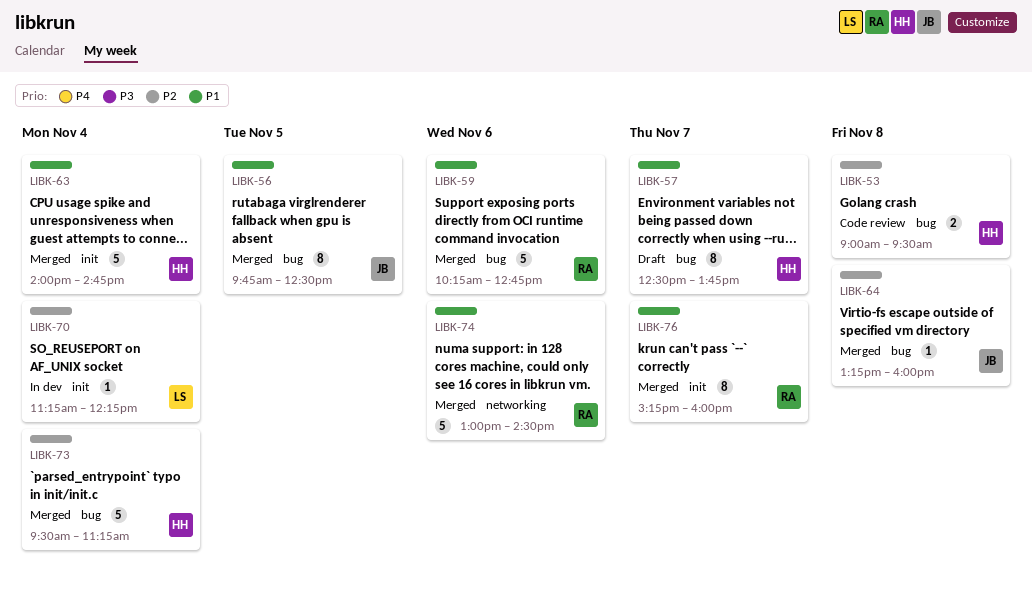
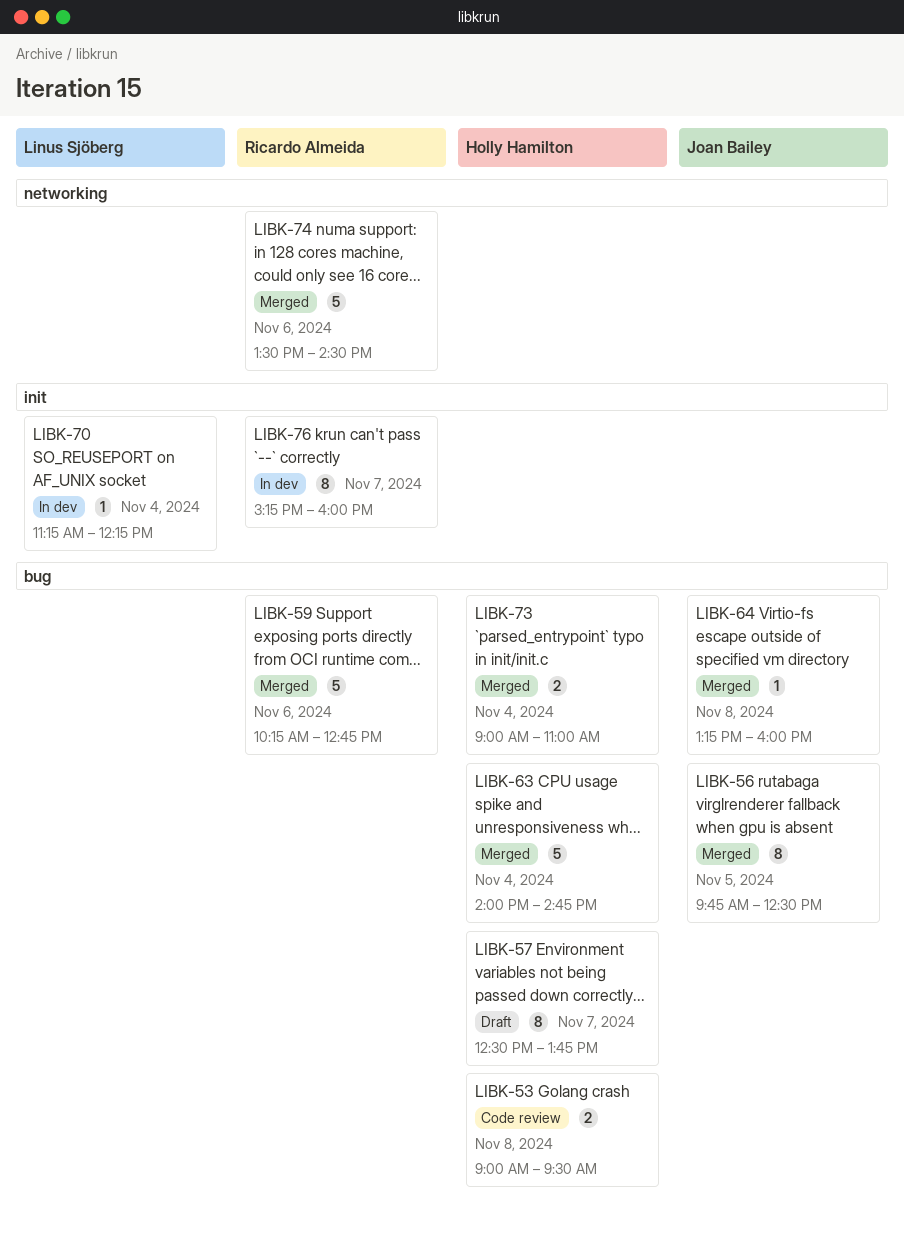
LIBK-63, label: init -> bug
LIBK-73, estimate: 5 -> 2
LIBK-73, begins: 09:30 -> 09:00
LIBK-73, ends: 11:15 -> 11:00
LIBK-74, begins: 13:00 -> 13:30
LIBK-76, status: Merged -> In dev

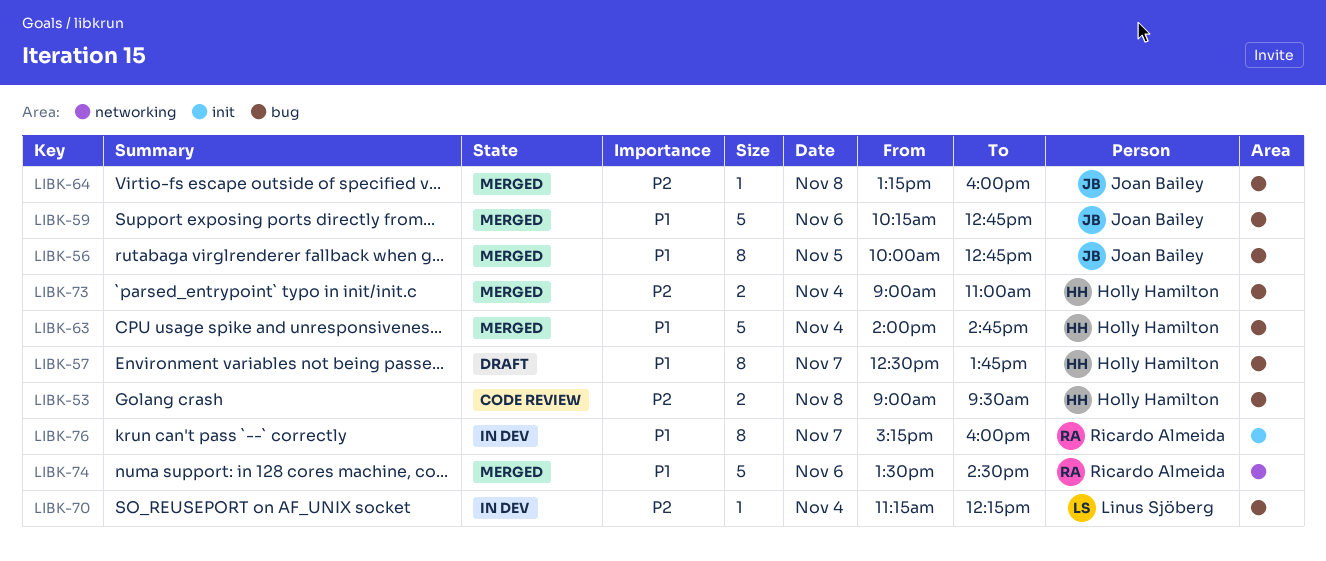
LIBK-56, begins: 09:45 -> 10:00
LIBK-56, ends: 12:30 -> 12:45
LIBK-59, owner: Ricardo Almeida -> Joan Bailey
LIBK-70, label: init -> bug

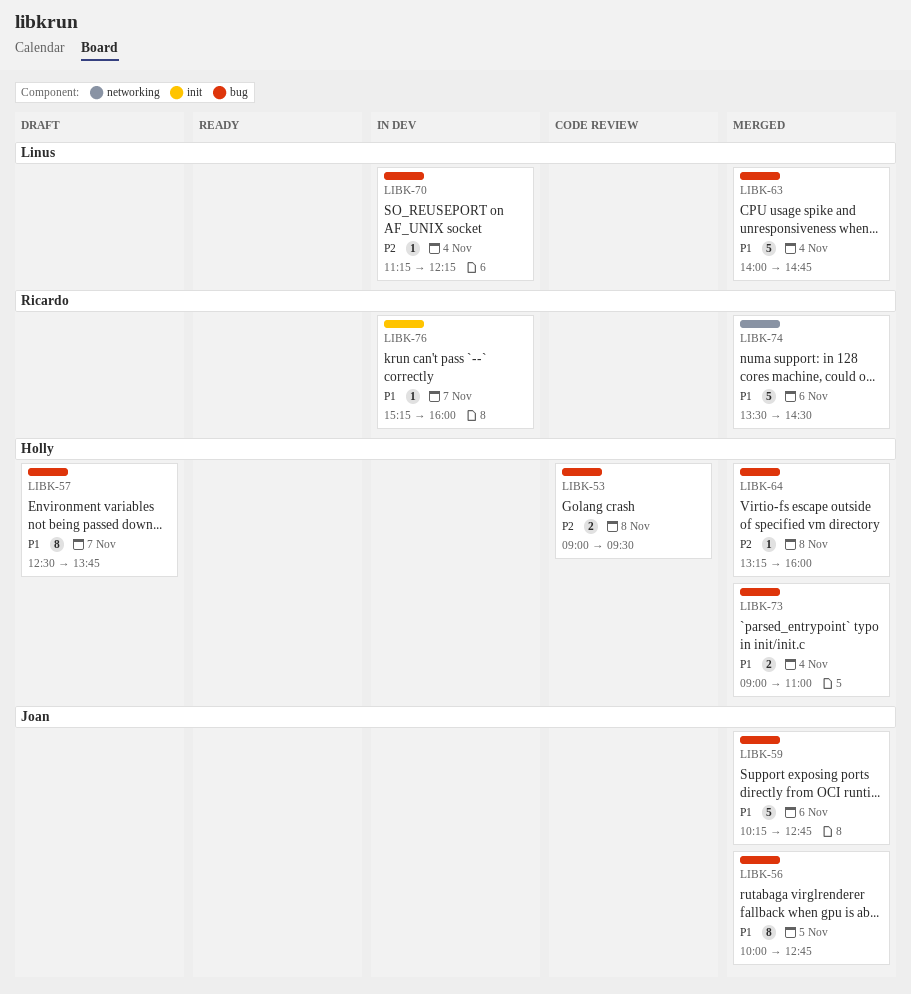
LIBK-63, owner: Holly Hamilton -> Linus Sjöberg
LIBK-64, owner: Joan Bailey -> Holly Hamilton
LIBK-73, priority: P2 -> P1
LIBK-76, estimate: 8 -> 1

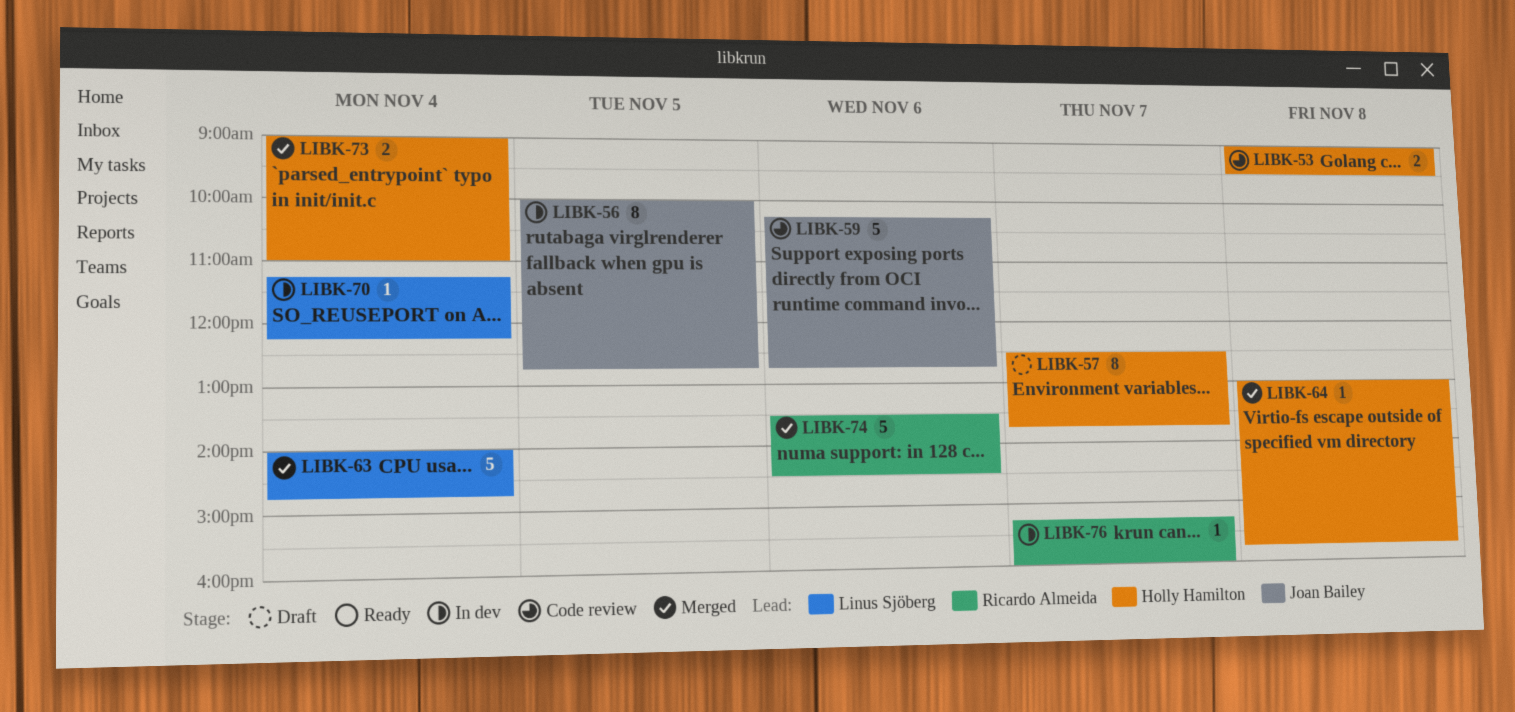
LIBK-56, status: Merged -> In dev
LIBK-59, status: Merged -> Code review
LIBK-64, begins: 13:15 -> 13:00
LIBK-64, ends: 16:00 -> 15:45

